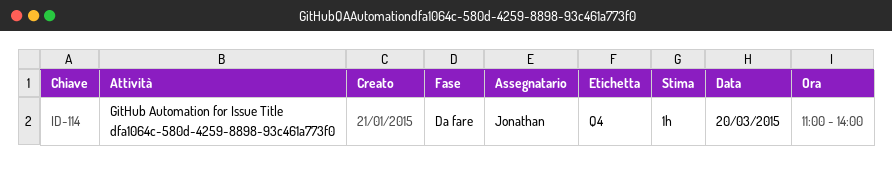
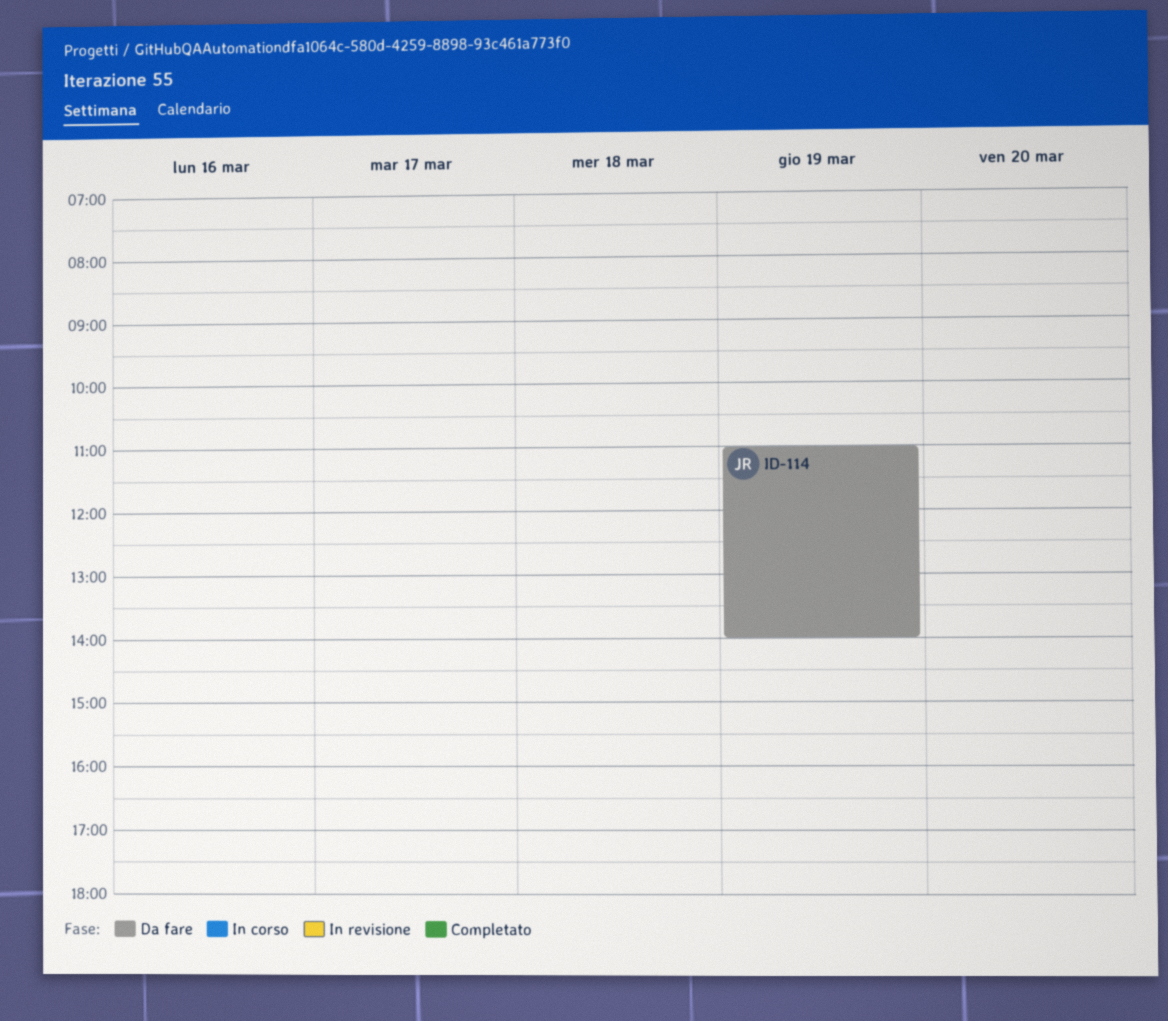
ID-114, day: Mar 20 -> Mar 19

